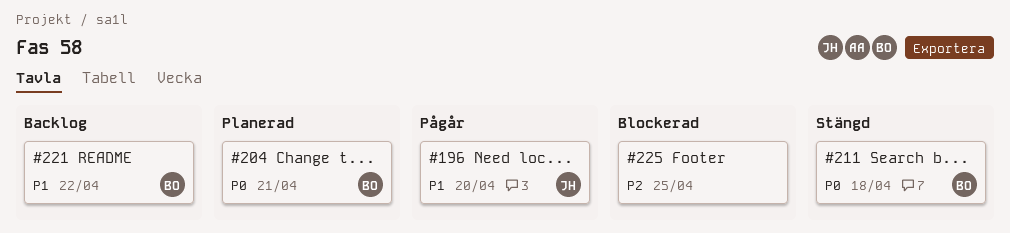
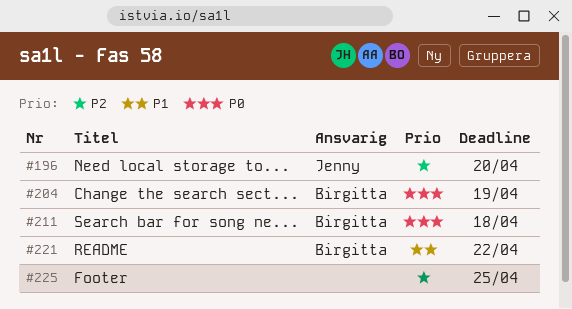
#196, priority: P1 -> P2
#204, due: Apr 21 -> Apr 19

